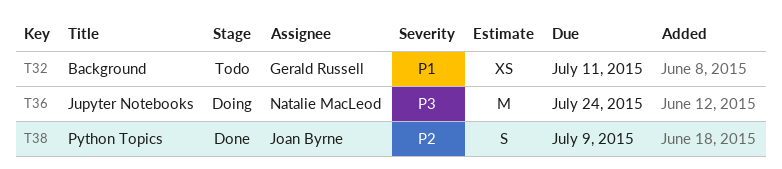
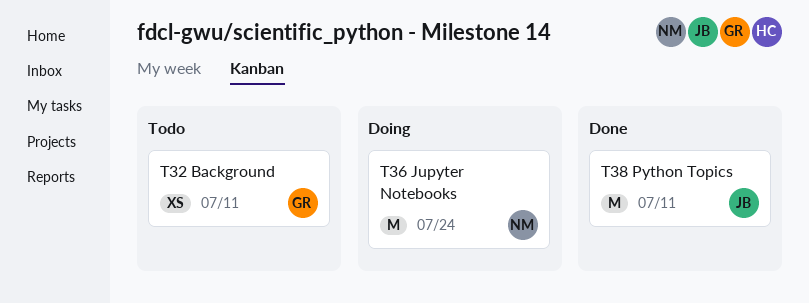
T38, estimate: S -> M
T38, due: Jul 9 -> Jul 11

